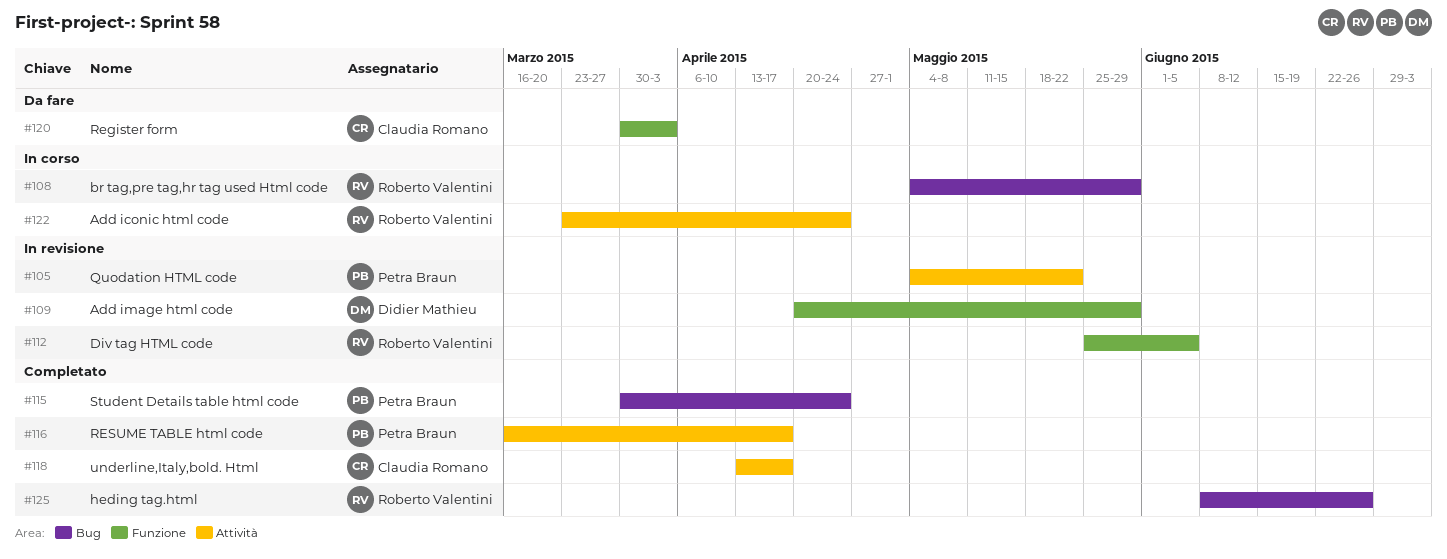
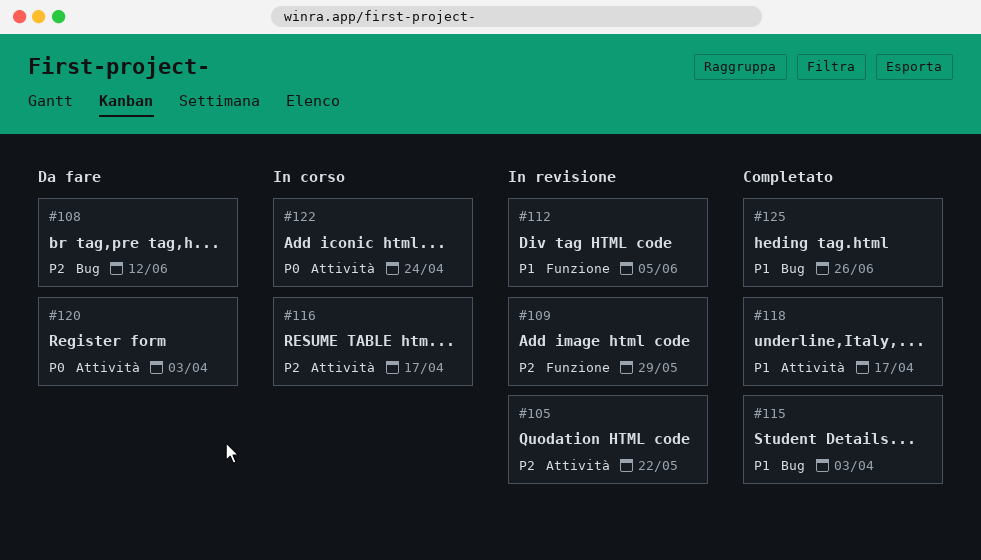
#108, status: In corso -> Da fare
#108, due: May 29 -> Jun 12
#115, due: Apr 24 -> Apr 3
#116, status: Completato -> In corso
#120, label: Funzione -> Attività

